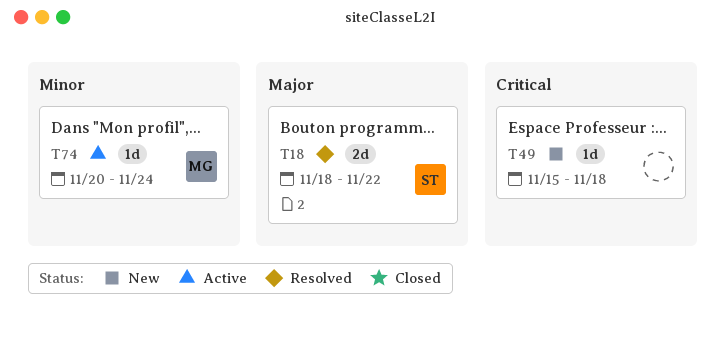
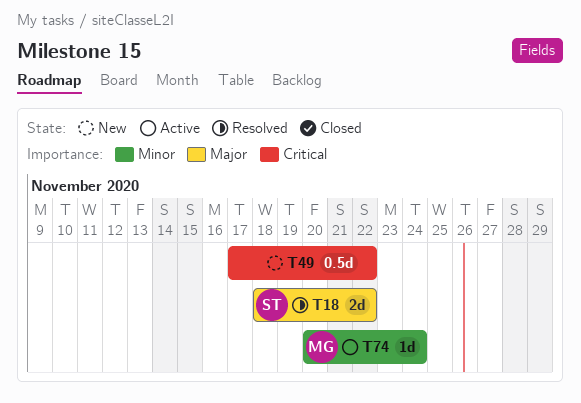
T49, estimate: 1d -> 0.5d
T49, start: Nov 15 -> Nov 17
T49, due: Nov 18 -> Nov 22

